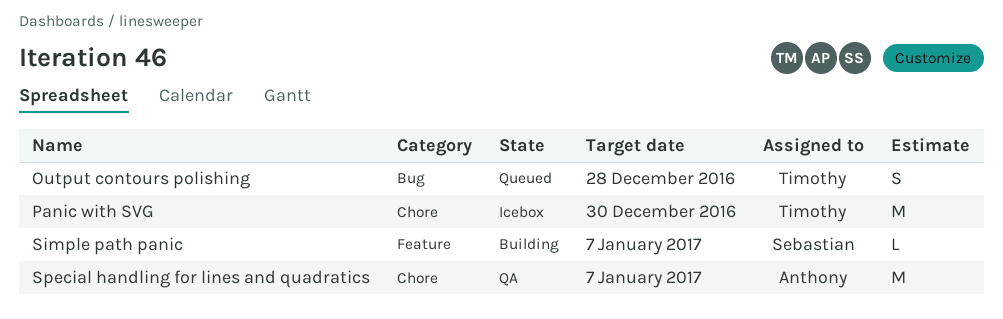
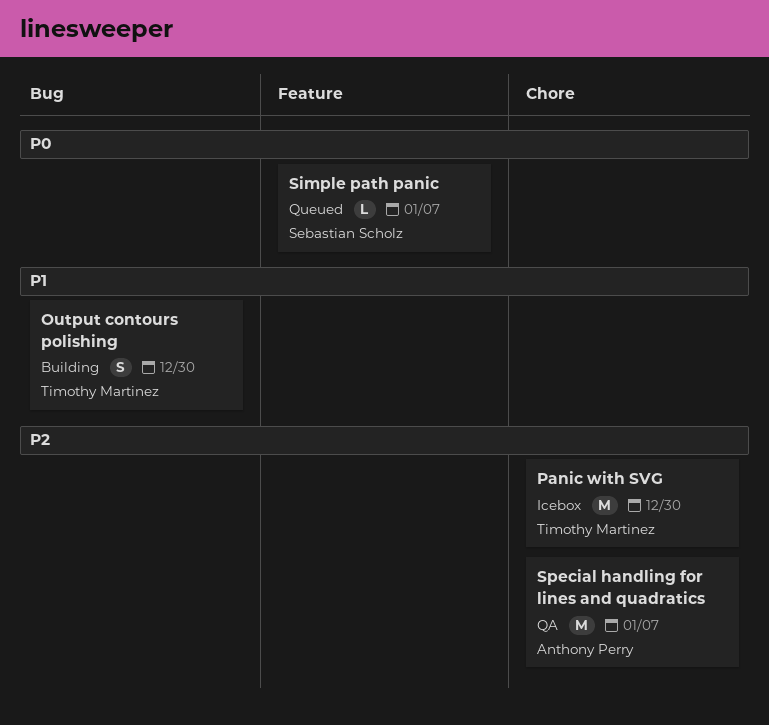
Output contours polishing, status: Queued -> Building
Output contours polishing, due: Dec 28 -> Dec 30
Simple path panic, status: Building -> Queued

